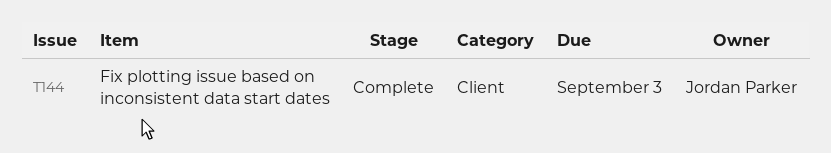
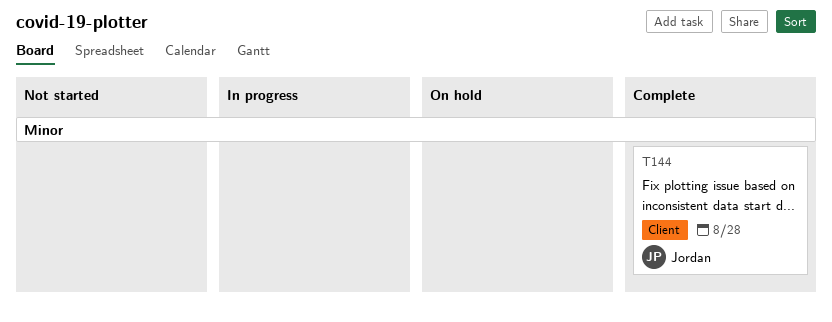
T144, due: Sep 3 -> Aug 28

